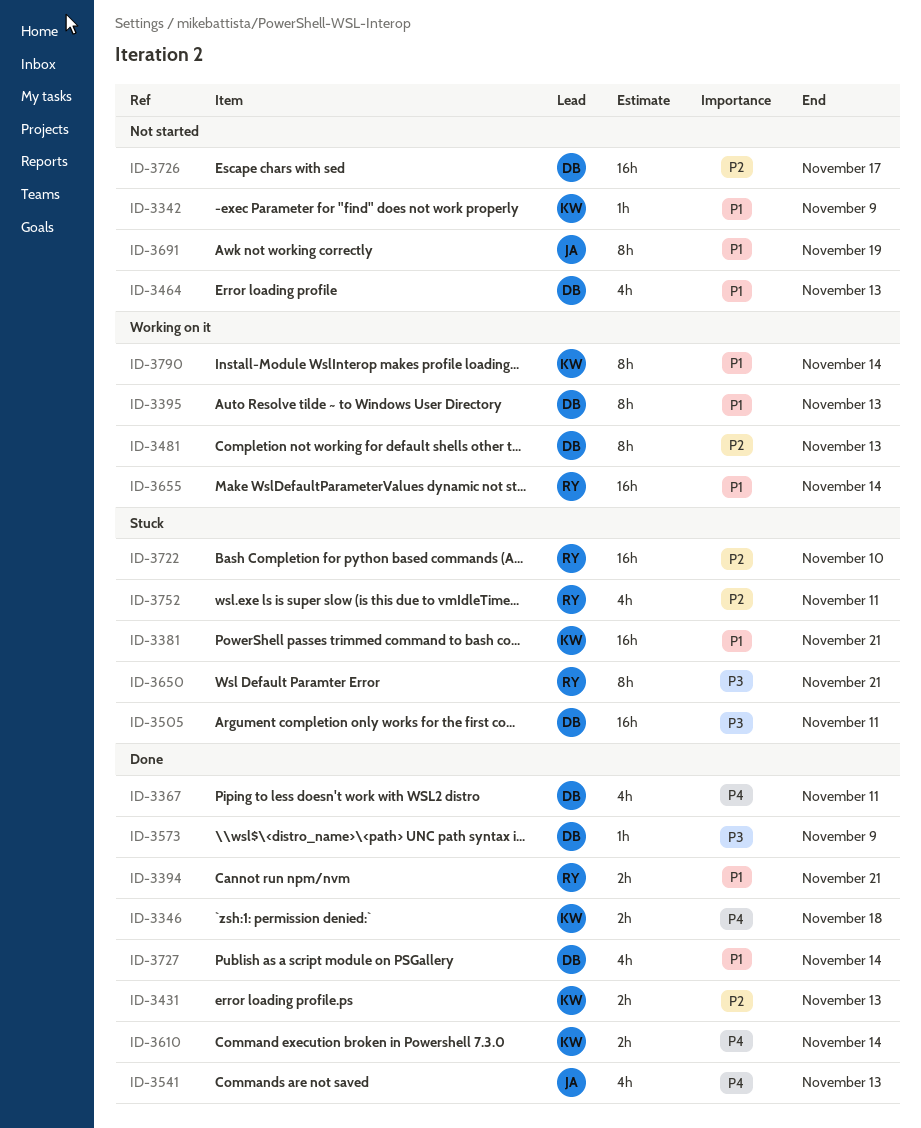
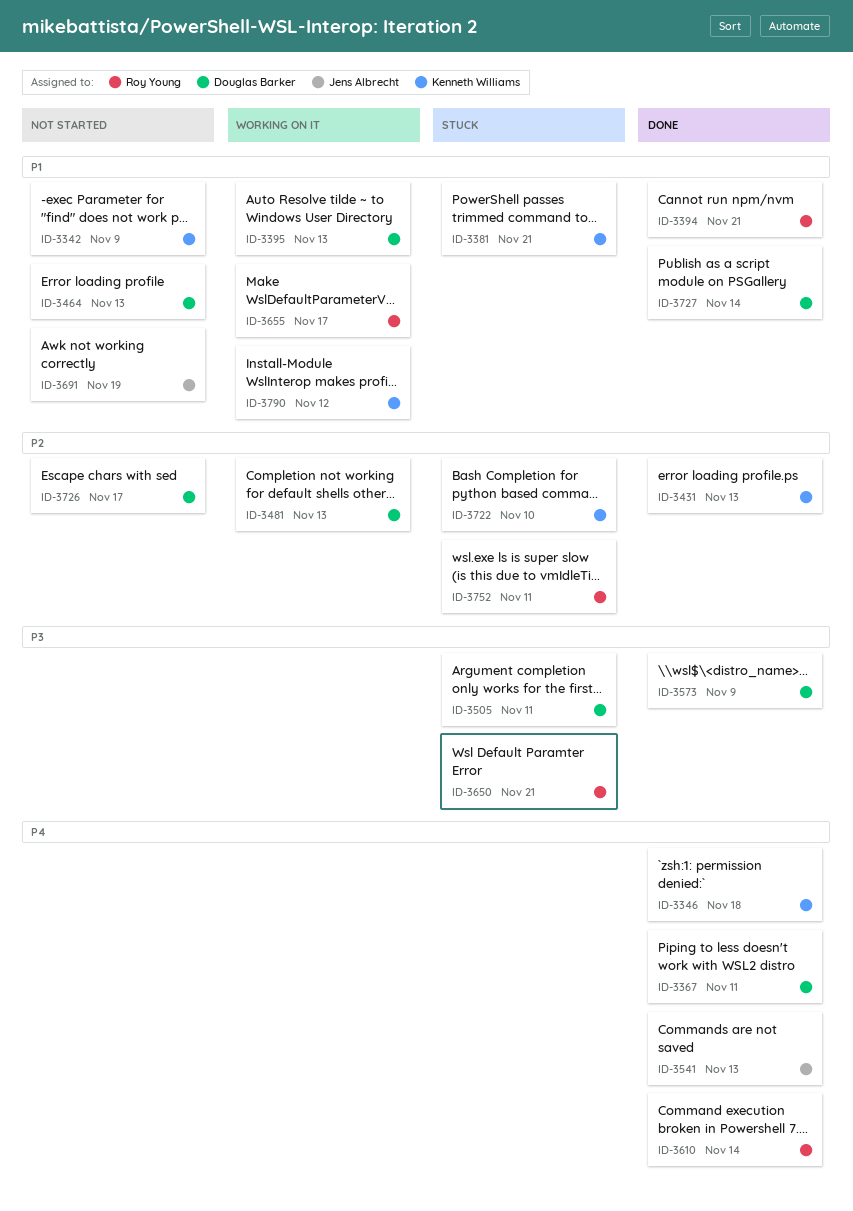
ID-3610, owner: Kenneth Williams -> Roy Young
ID-3655, due: Nov 14 -> Nov 17
ID-3722, owner: Roy Young -> Kenneth Williams
ID-3790, due: Nov 14 -> Nov 12

